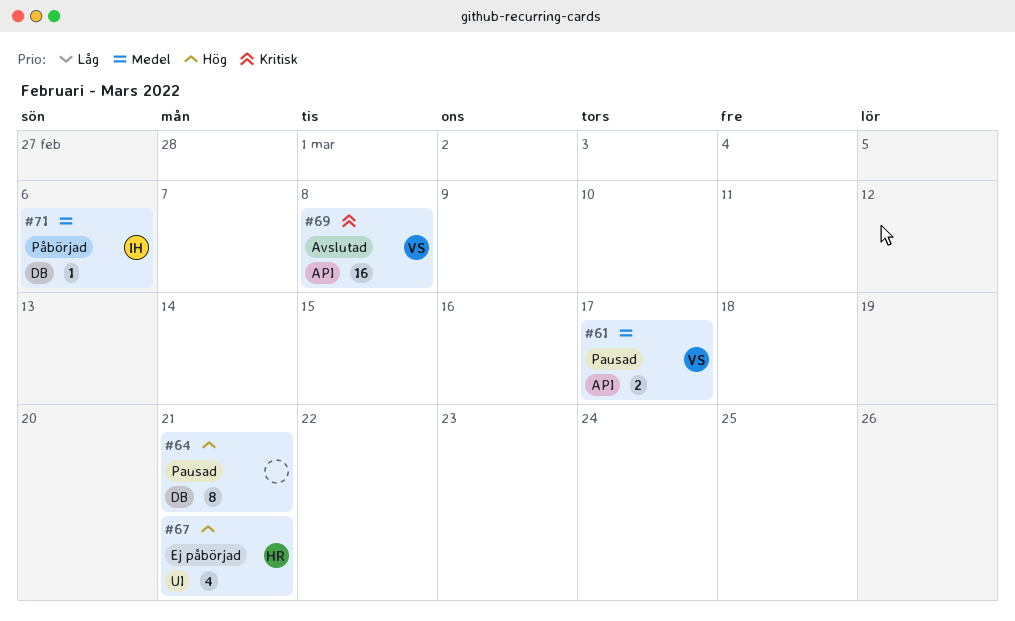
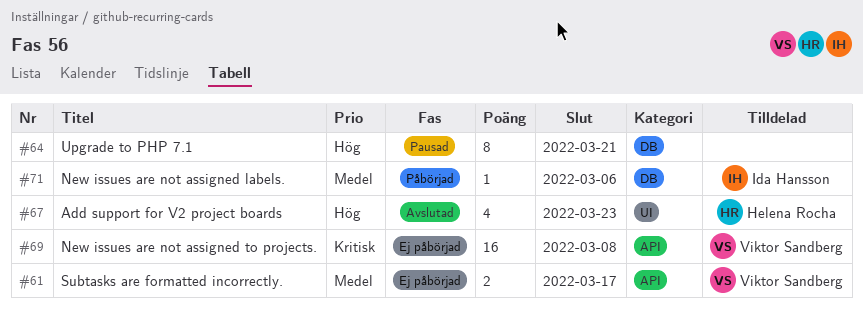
#61, status: Pausad -> Ej påbörjad
#67, status: Ej påbörjad -> Avslutad
#67, due: Mar 21 -> Mar 23
#69, status: Avslutad -> Ej påbörjad

